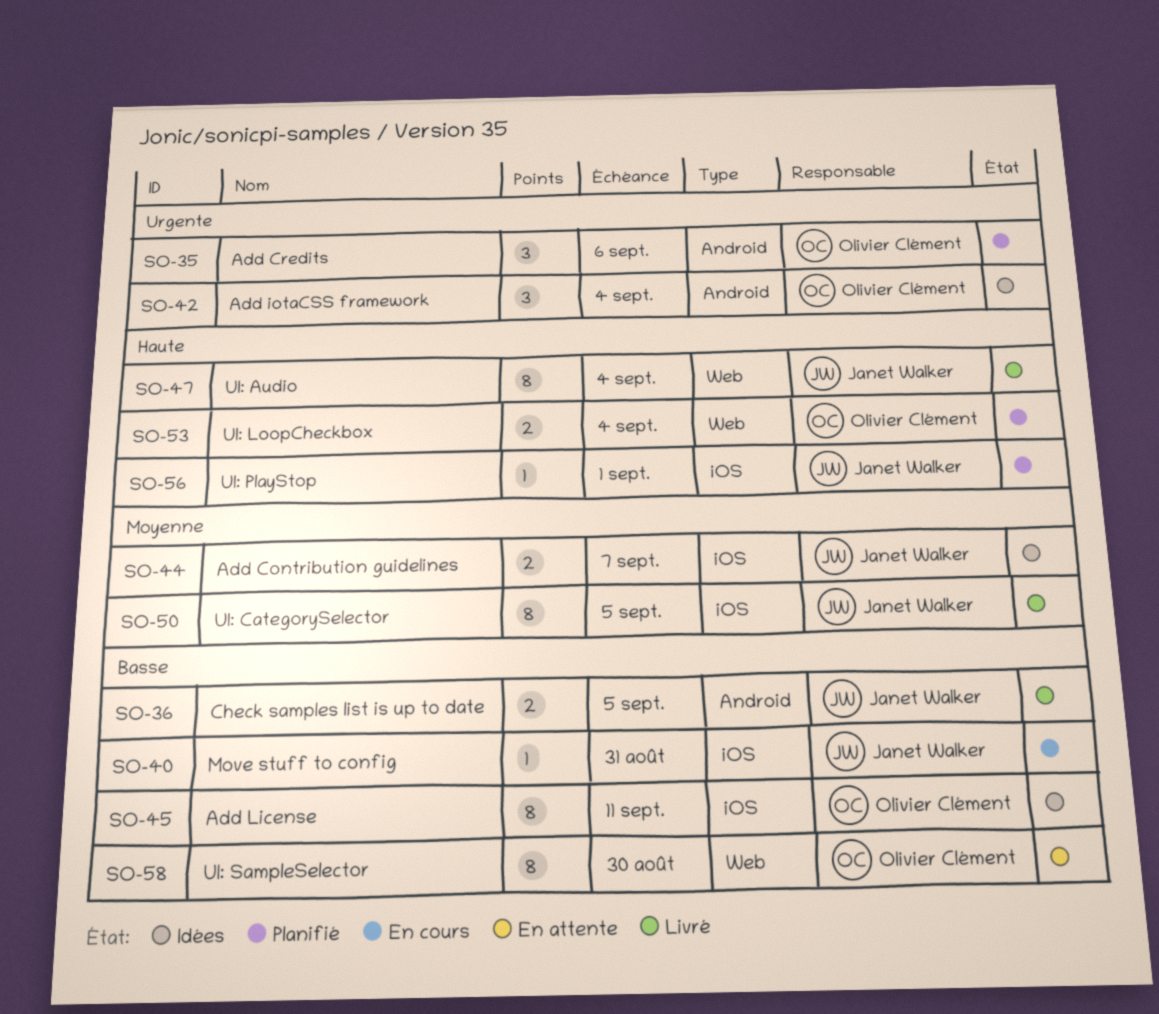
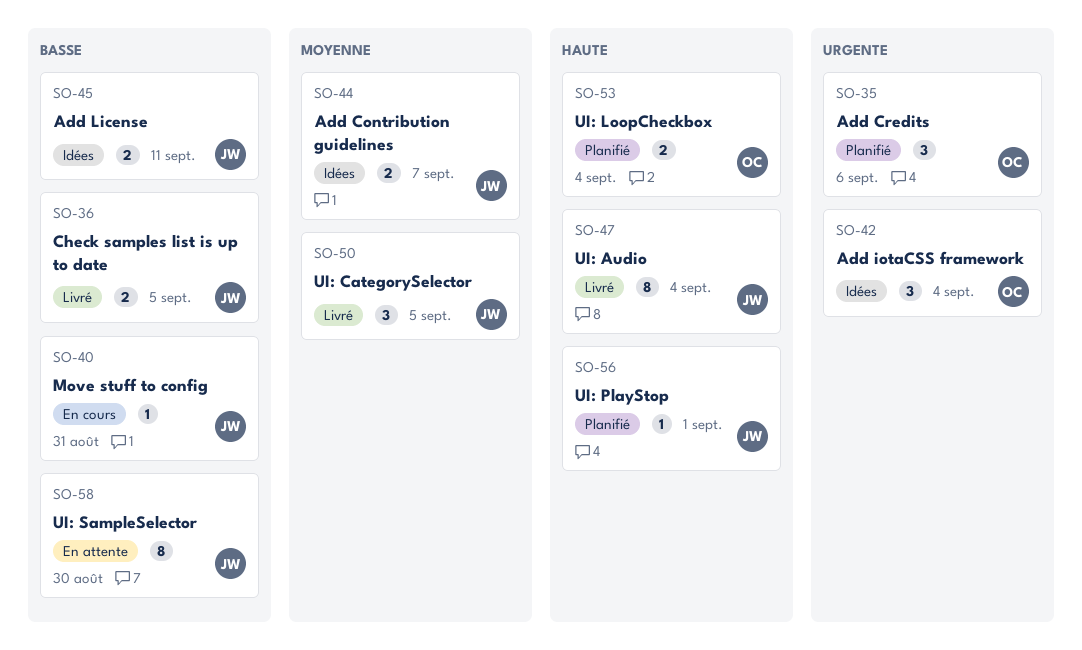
SO-45, owner: Olivier Clément -> Janet Walker
SO-45, estimate: 8 -> 2
SO-50, estimate: 8 -> 3
SO-58, owner: Olivier Clément -> Janet Walker

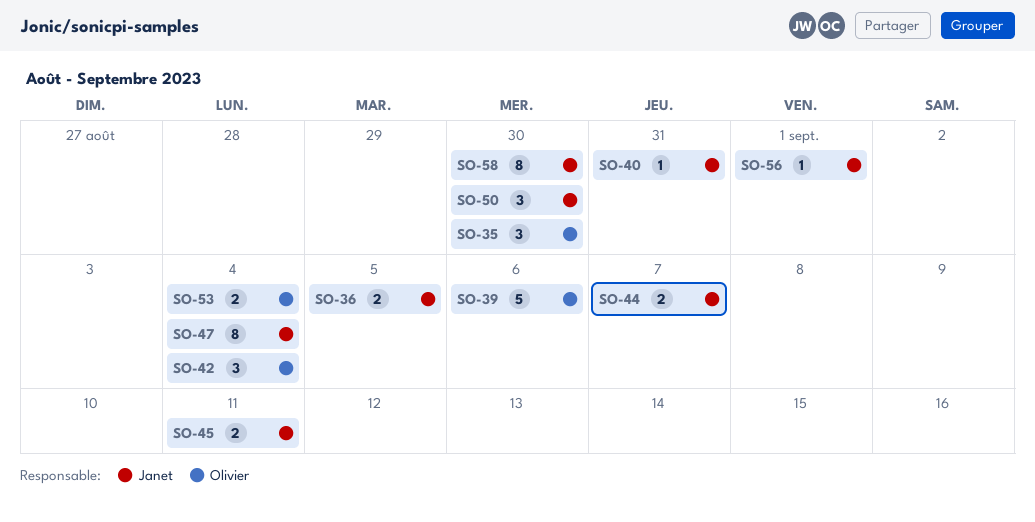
SO-35, due: Sep 6 -> Aug 30
SO-39: none -> present
SO-50, due: Sep 5 -> Aug 30

